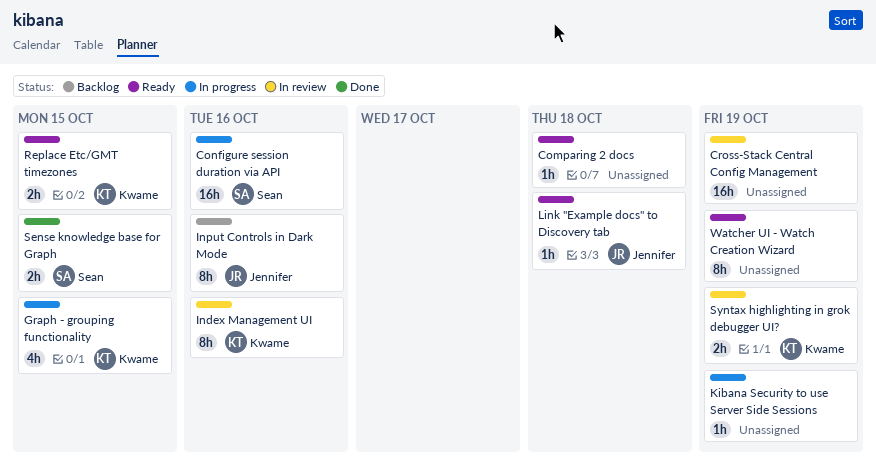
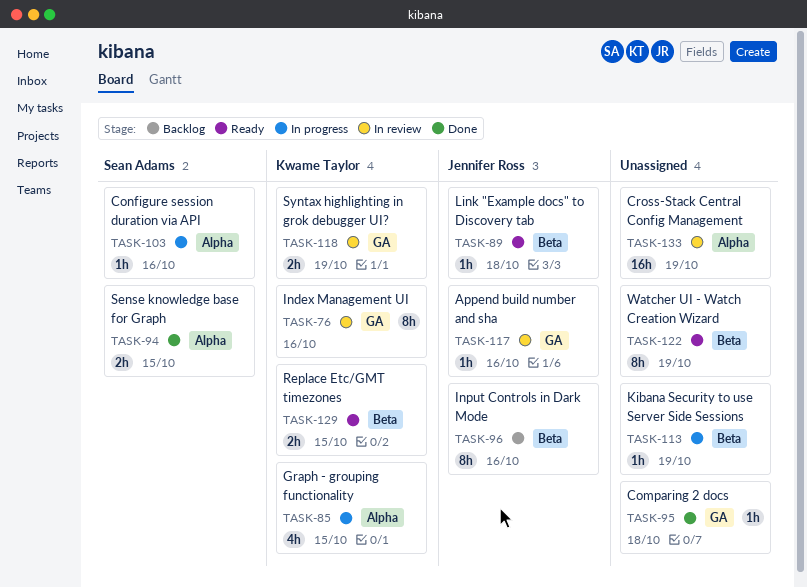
Append build number and sha: none -> present
Comparing 2 docs, status: Ready -> Done
Configure session duration via API, estimate: 16h -> 1h

